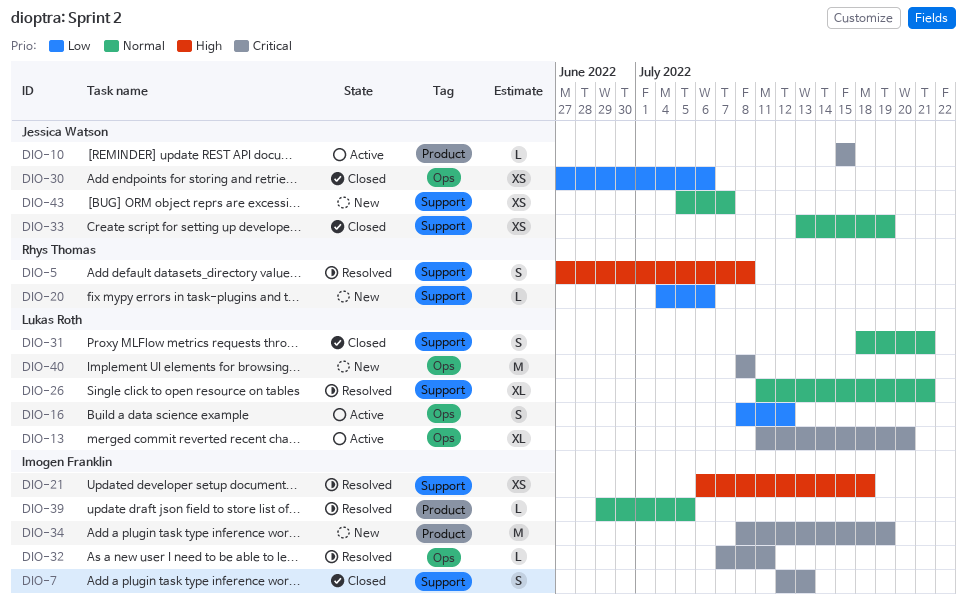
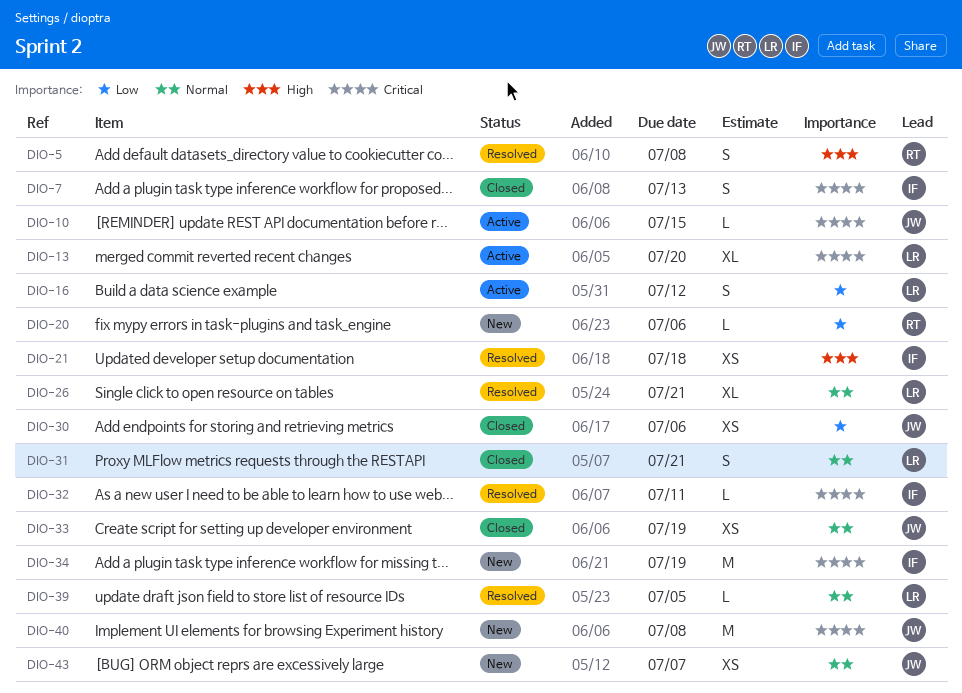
DIO-39, owner: Imogen Franklin -> Lukas Roth
DIO-40, owner: Lukas Roth -> Jessica Watson

